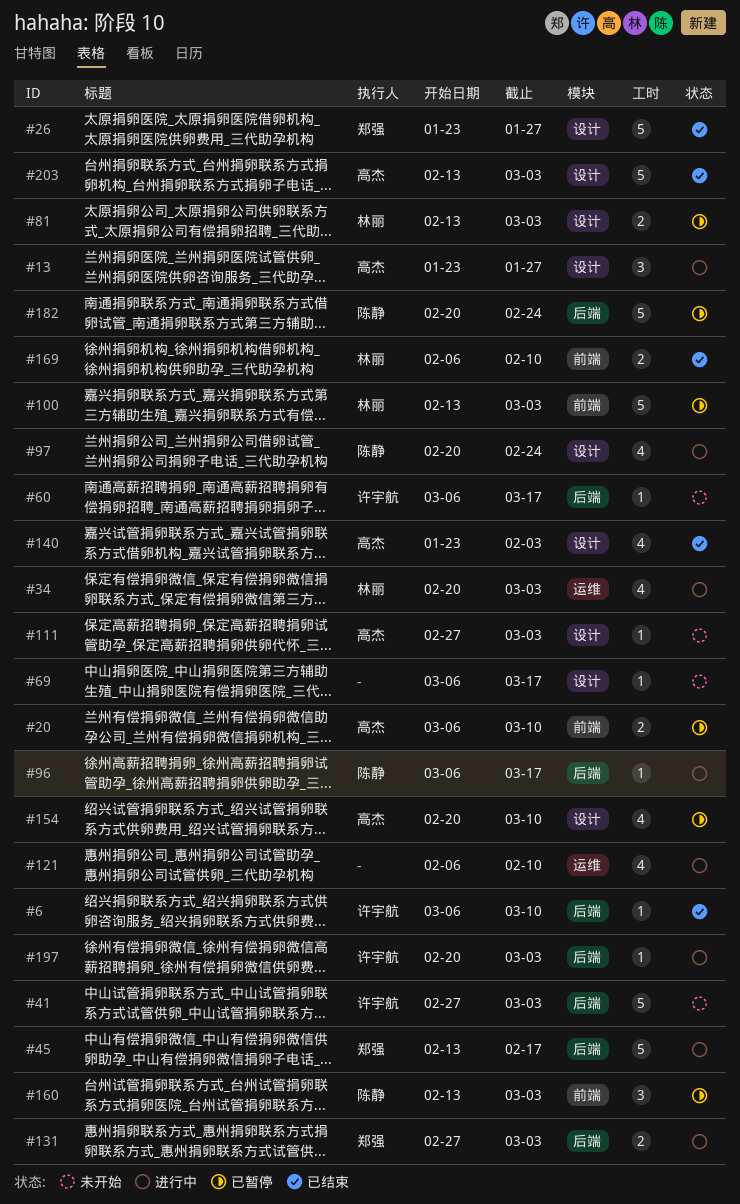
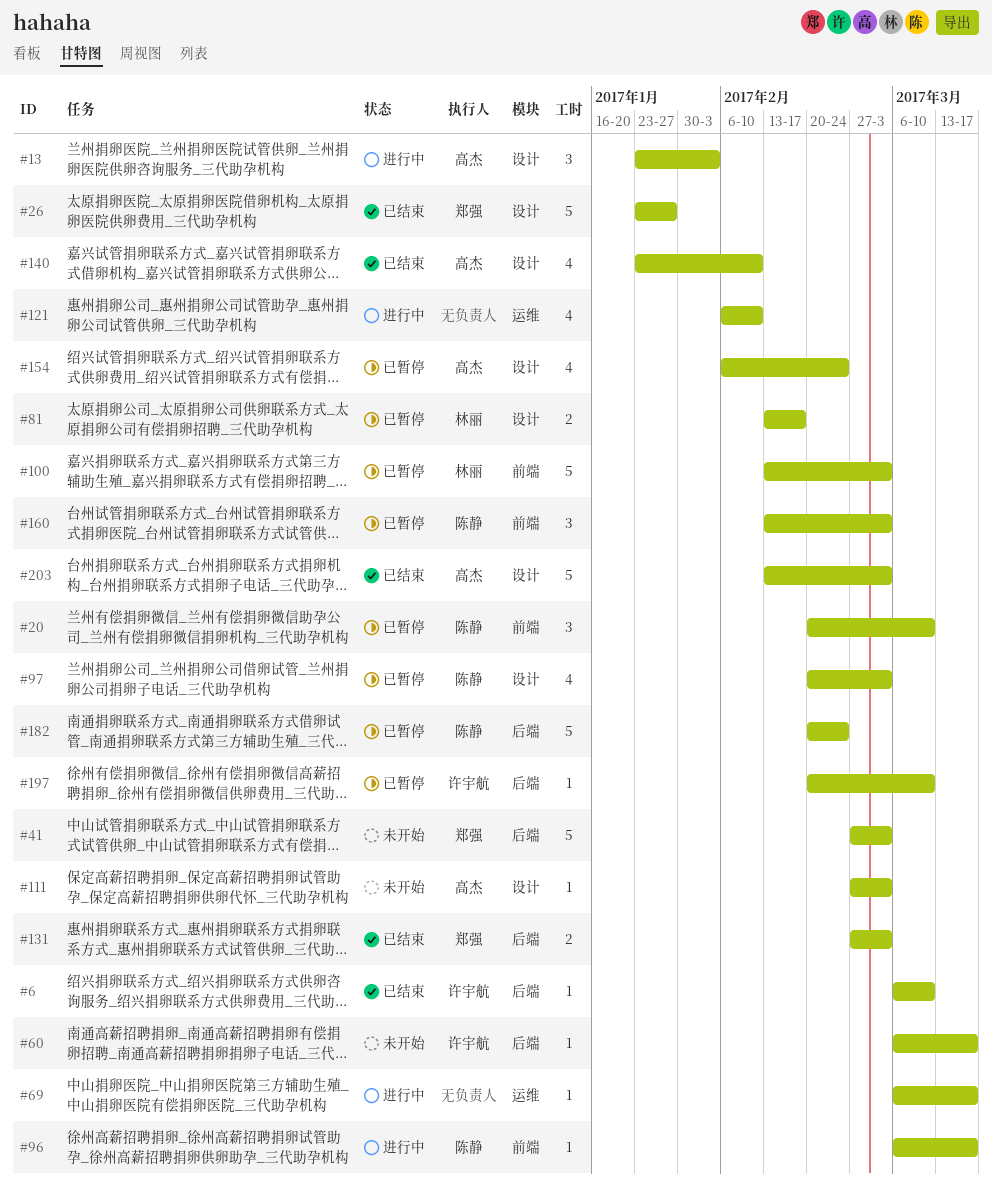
#13, due: Jan 27 -> Feb 3
#20, owner: 高杰 -> 陈静
#20, estimate: 2 -> 3
#20, start: Mar 6 -> Feb 20
#34: present -> none
#41, owner: 许宇航 -> 郑强
#45: present -> none
#69, status: 未开始 -> 进行中
#69, label: 设计 -> 运维
#81, due: Mar 3 -> Feb 17
#96, label: 后端 -> 前端
#97, status: 进行中 -> 已暂停
#97, due: Feb 24 -> Mar 3
#131, status: 进行中 -> 已结束
#140, due: Feb 3 -> Feb 10
#154, start: Feb 20 -> Feb 6
#154, due: Mar 10 -> Feb 24
#169: present -> none
#197, status: 进行中 -> 已暂停
#197, due: Mar 3 -> Mar 10

